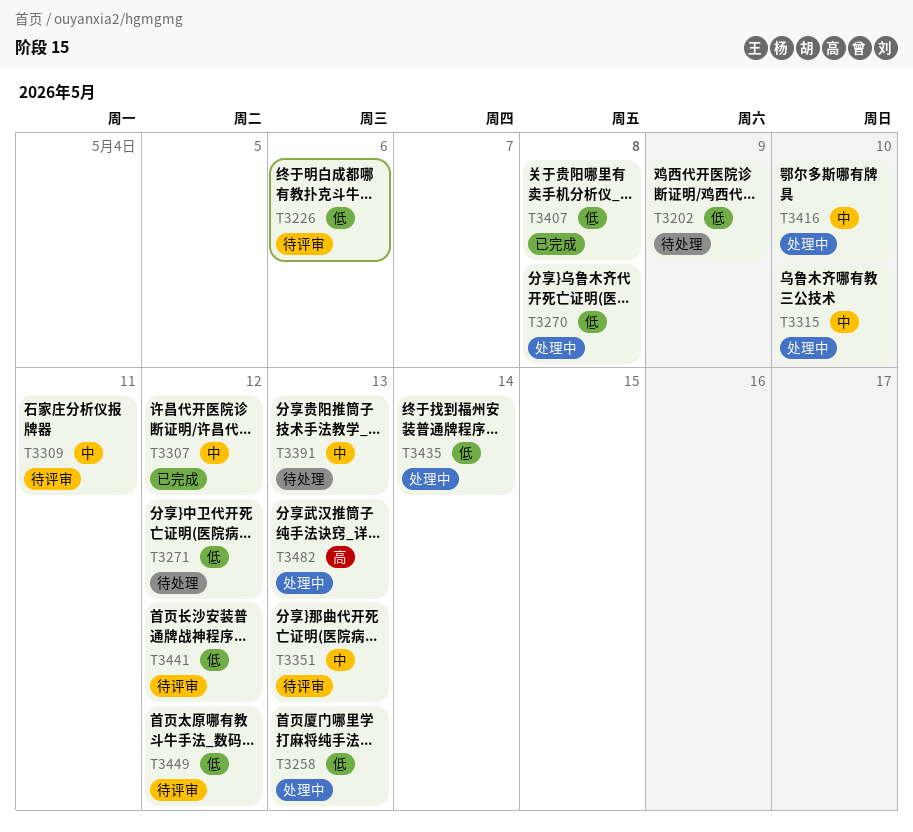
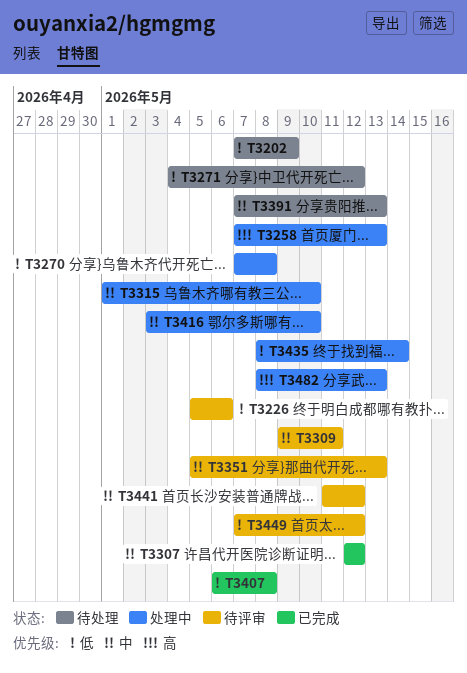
T3258, priority: 低 -> 高
T3441, priority: 低 -> 中

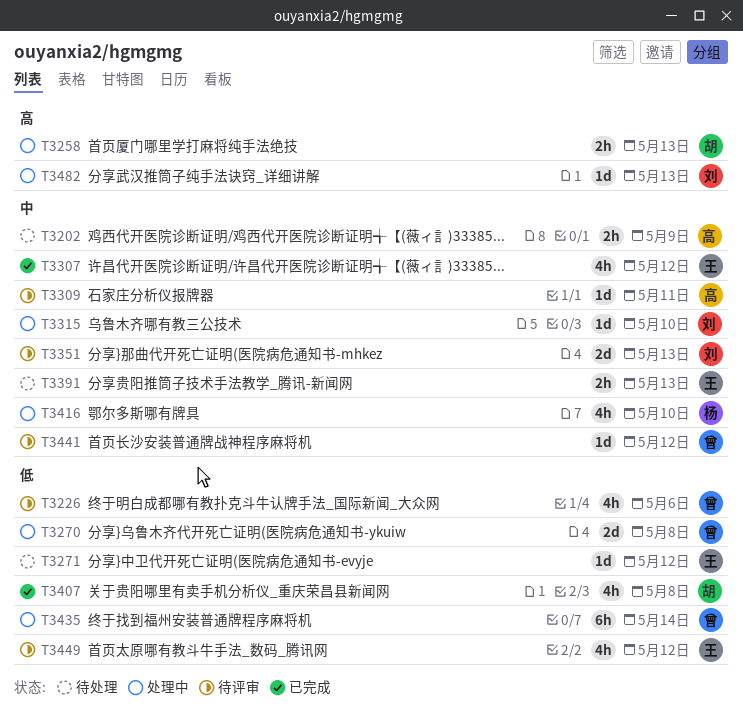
T3202, priority: 低 -> 中

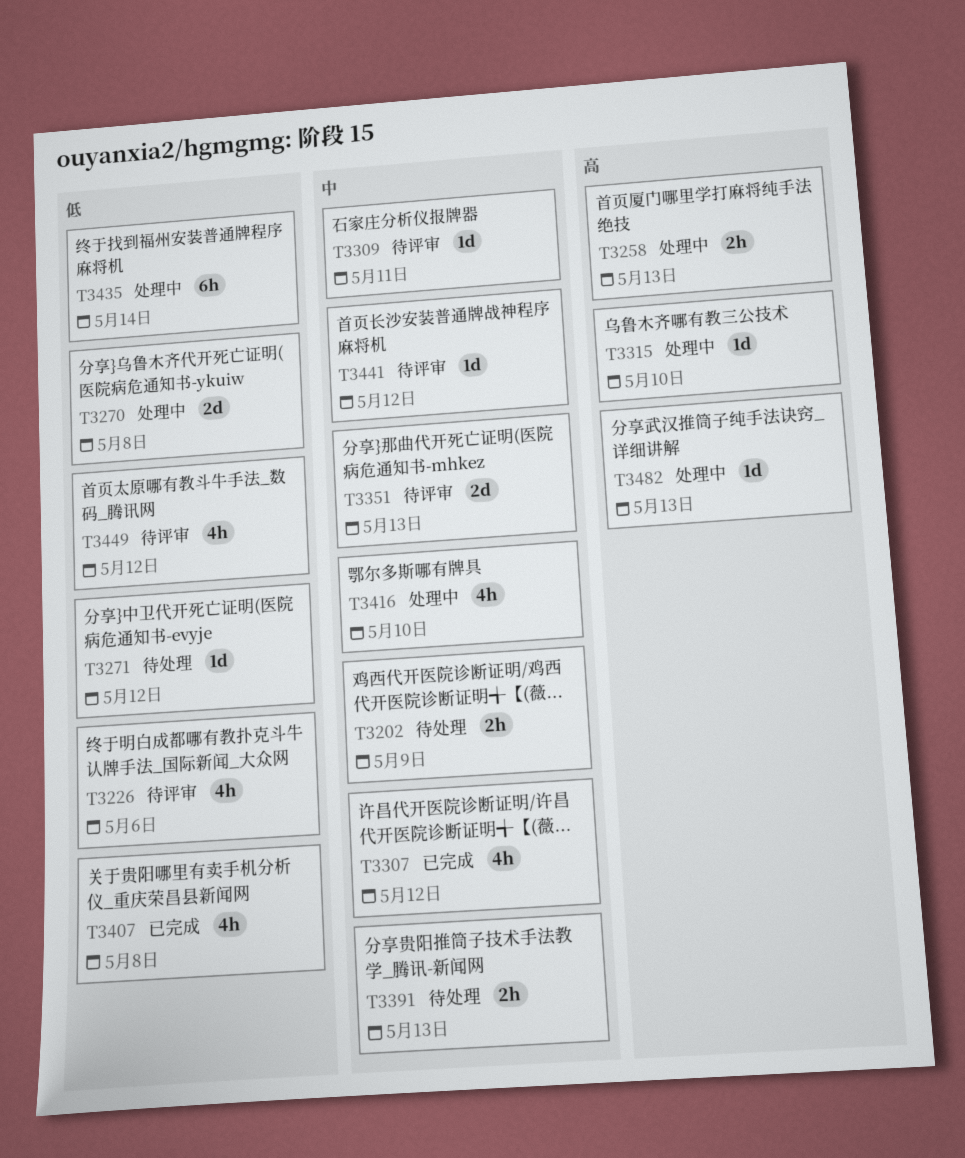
T3315, priority: 中 -> 高

